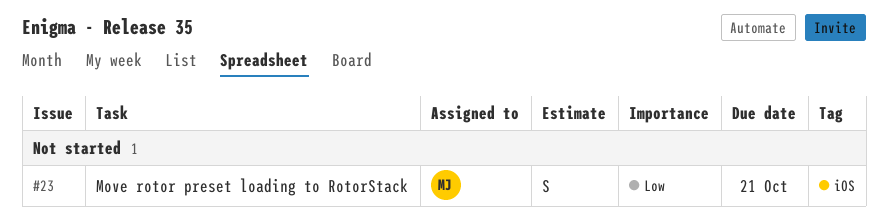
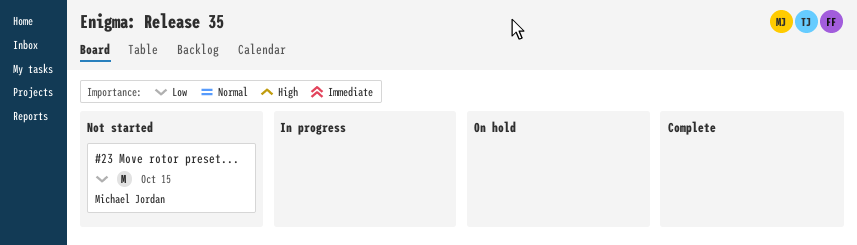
#23, estimate: S -> M
#23, due: Oct 21 -> Oct 15

